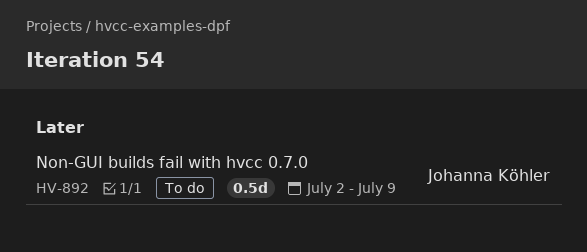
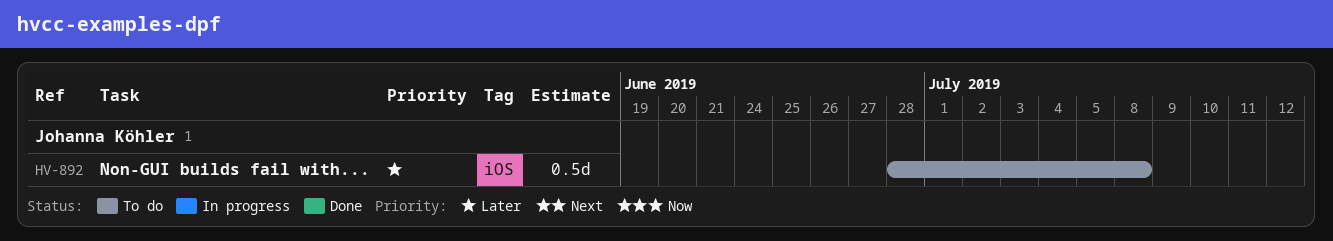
HV-892, start: Jul 2 -> Jun 28
HV-892, due: Jul 9 -> Jul 8

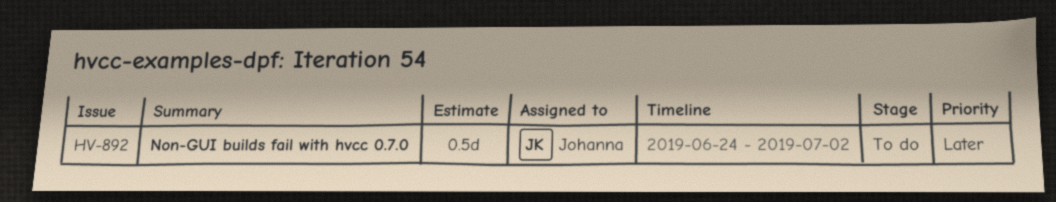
HV-892, start: Jun 28 -> Jun 24
HV-892, due: Jul 8 -> Jul 2

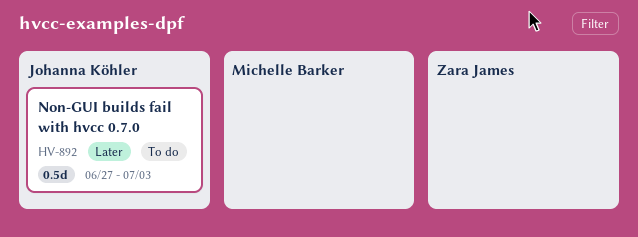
HV-892, start: Jun 24 -> Jun 27
HV-892, due: Jul 2 -> Jul 3

